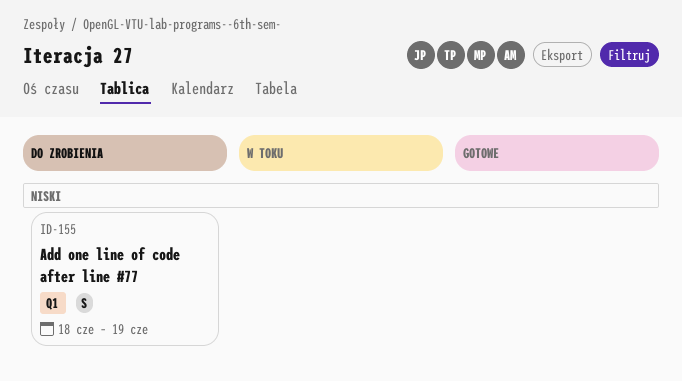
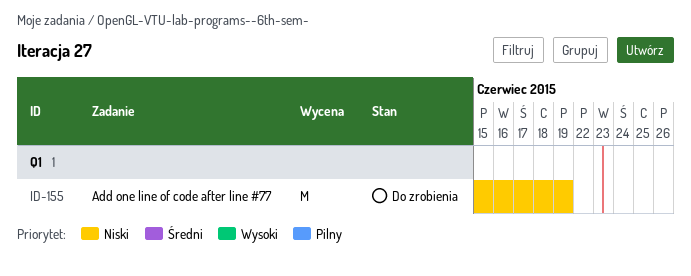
ID-155, estimate: S -> M
ID-155, start: Jun 18 -> Jun 15

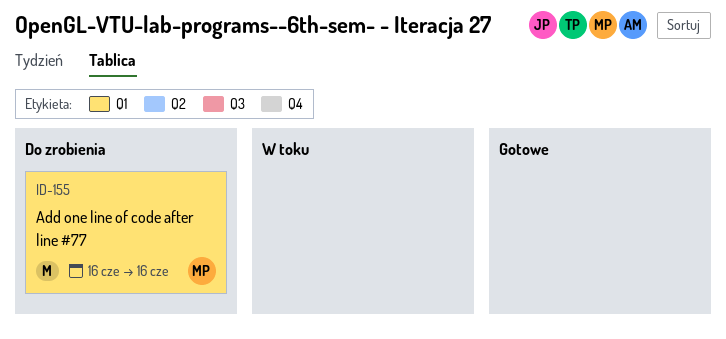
ID-155, start: Jun 15 -> Jun 16
ID-155, due: Jun 19 -> Jun 16

